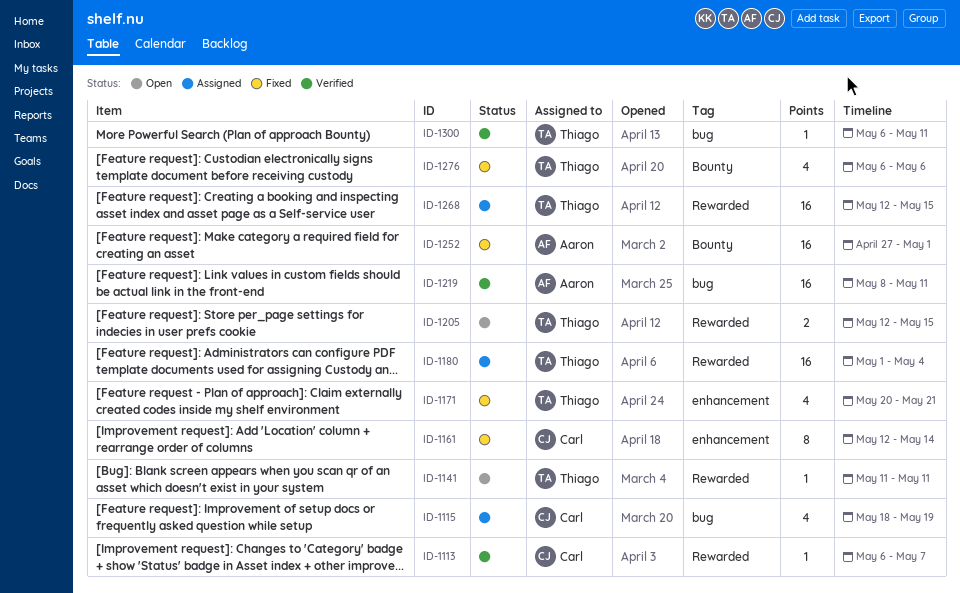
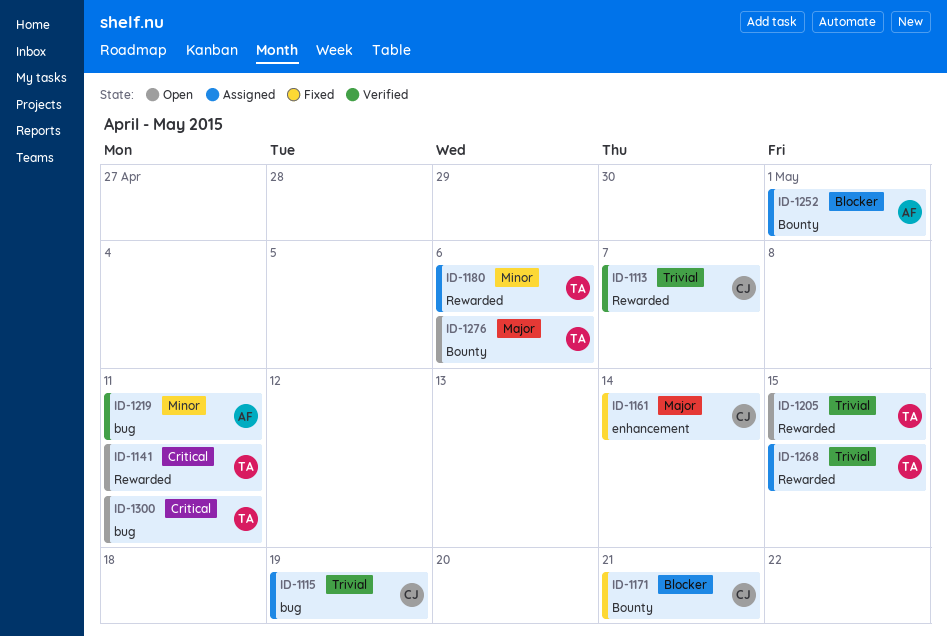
ID-1171, owner: Thiago -> Carl
ID-1171, label: enhancement -> Bounty
ID-1180, due: May 4 -> May 6
ID-1252, status: Fixed -> Assigned
ID-1276, status: Fixed -> Open
ID-1300, status: Verified -> Open

